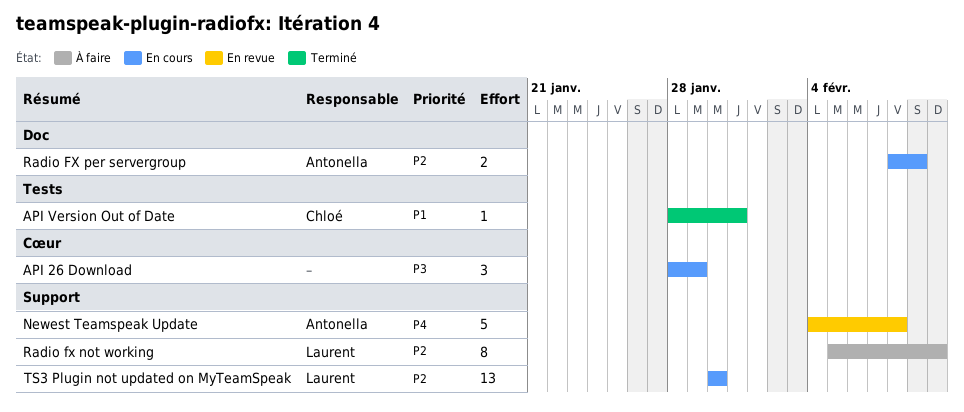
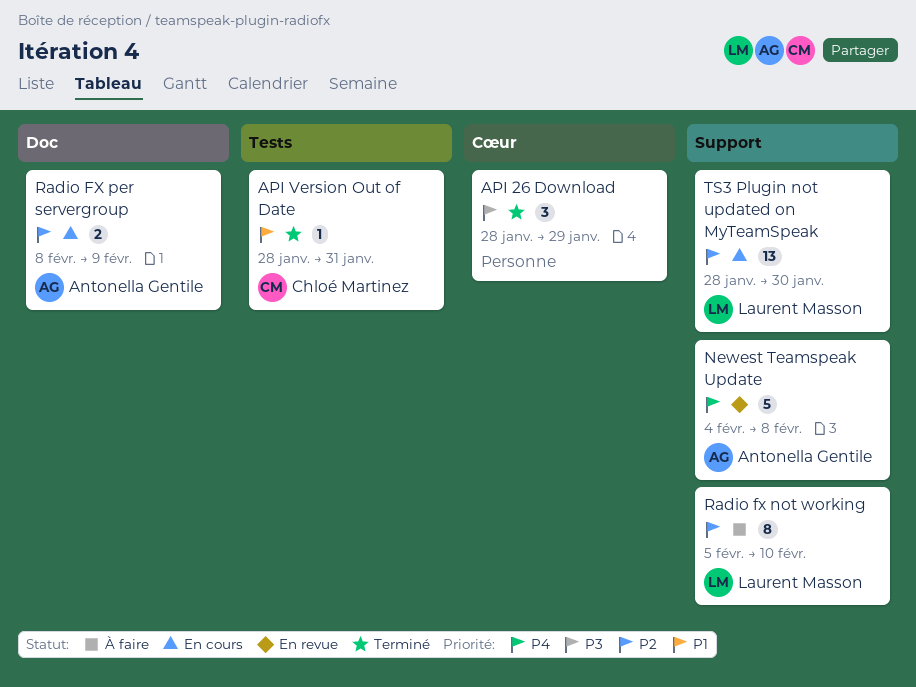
API 26 Download, status: En cours -> Terminé
TS3 Plugin not updated on MyTeamSpeak, start: Jan 30 -> Jan 28

